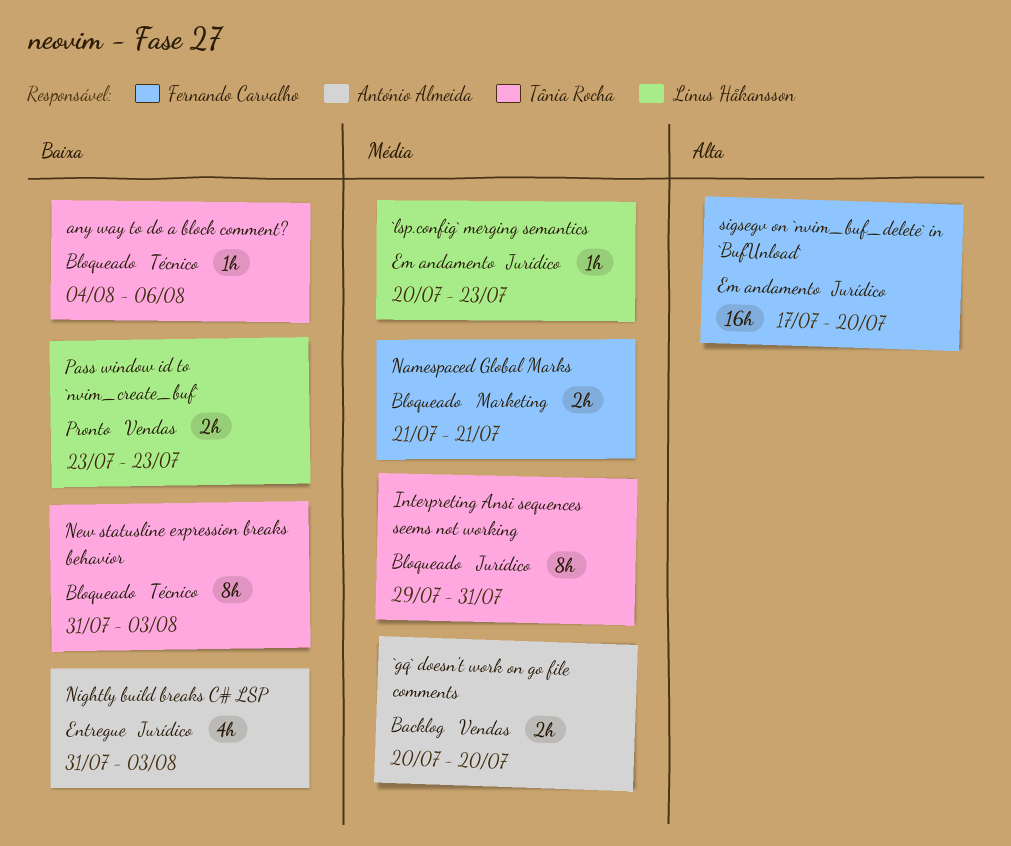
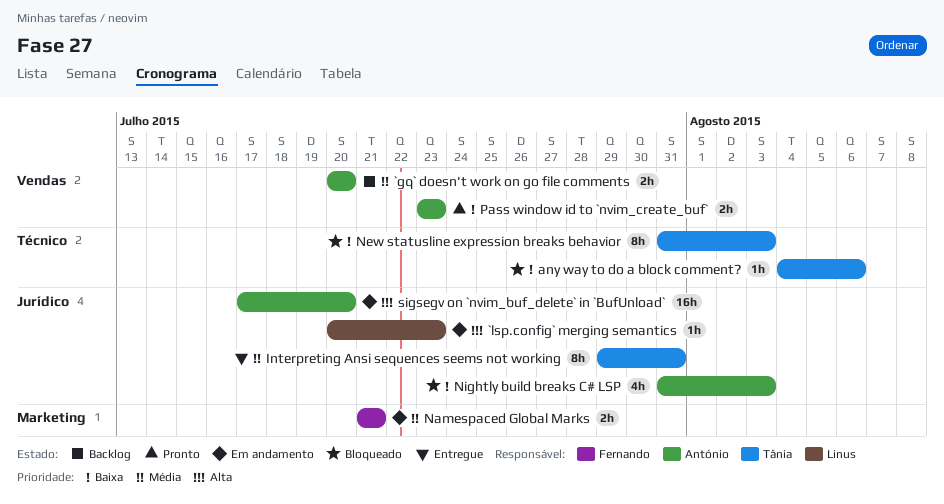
`lsp.config` merging semantics, priority: Média -> Alta
Interpreting Ansi sequences seems not working, status: Bloqueado -> Entregue
Namespaced Global Marks, status: Bloqueado -> Em andamento
Nightly build breaks C# LSP, status: Entregue -> Bloqueado
Pass window id to `nvim_create_buf`, owner: Linus Håkansson -> António Almeida
sigsegv on `nvim_buf_delete` in `BufUnload`, owner: Fernando Carvalho -> António Almeida

